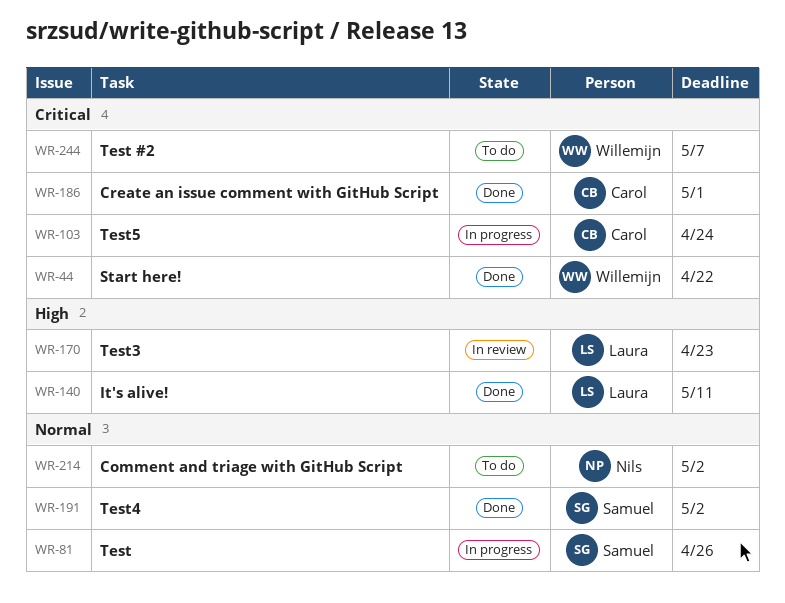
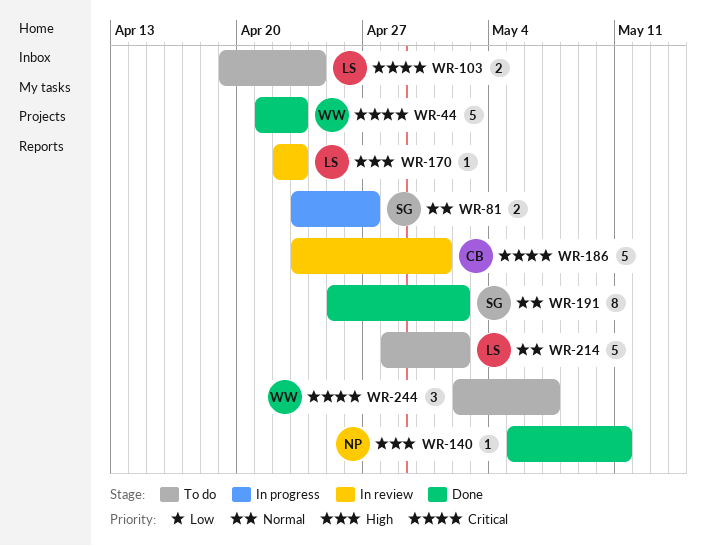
WR-44, due: Apr 22 -> Apr 23
WR-81, due: Apr 26 -> Apr 27
WR-103, status: In progress -> To do
WR-103, owner: Carol -> Laura
WR-140, owner: Laura -> Nils
WR-186, status: Done -> In review
WR-214, owner: Nils -> Laura

